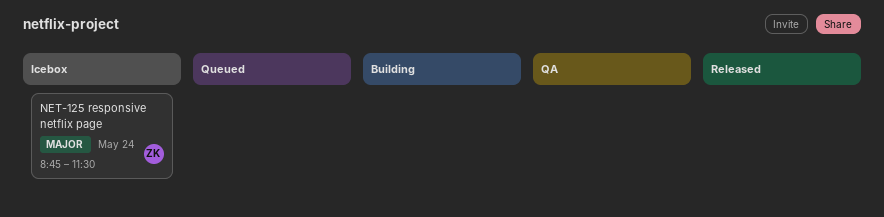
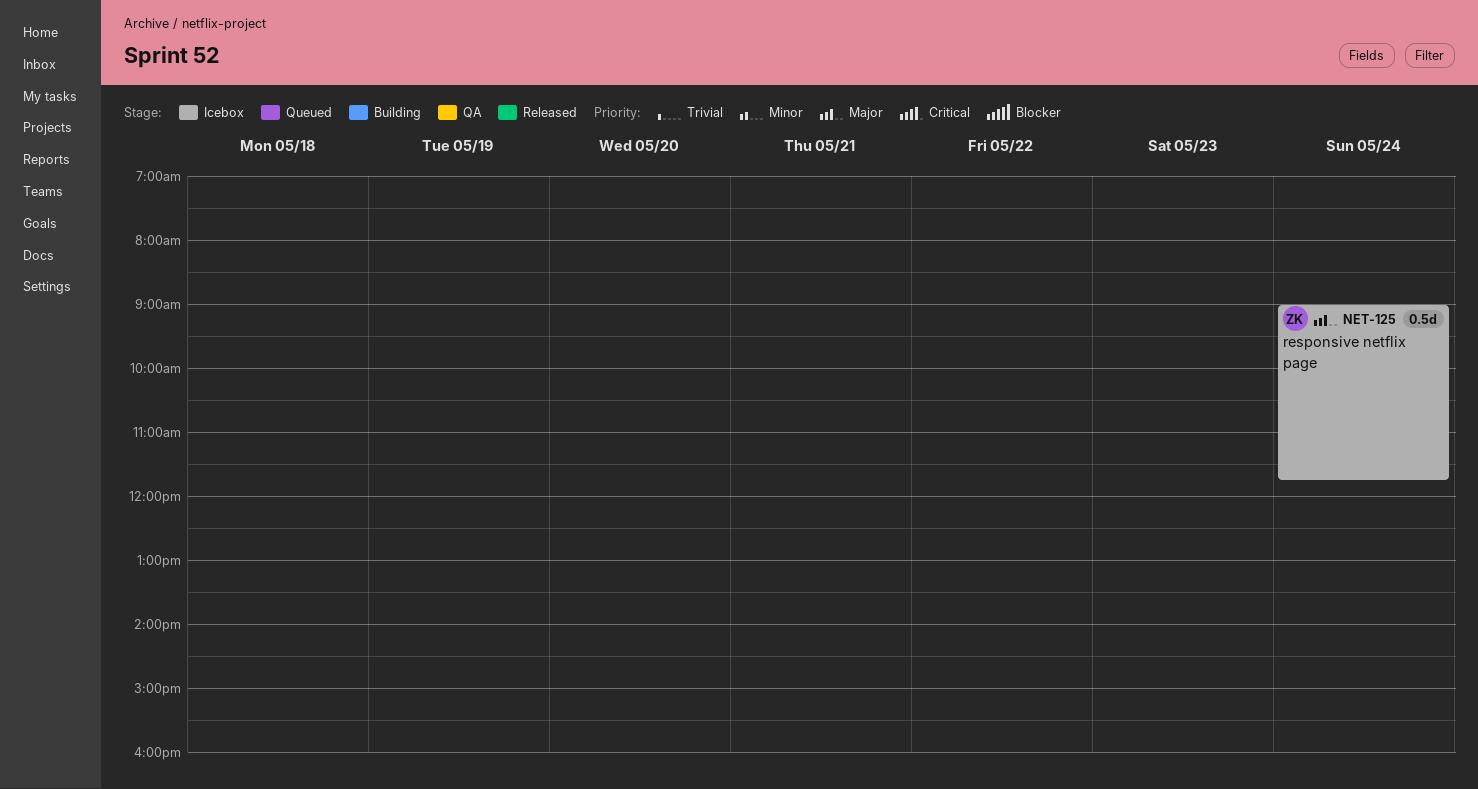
NET-125, begins: 08:45 -> 09:00
NET-125, ends: 11:30 -> 11:45

